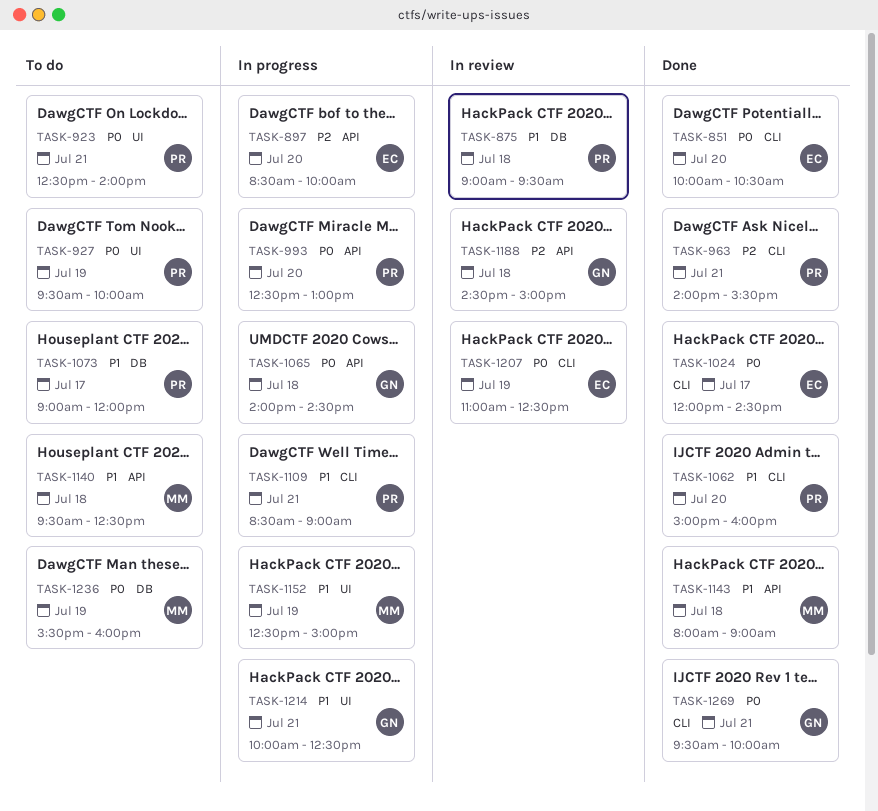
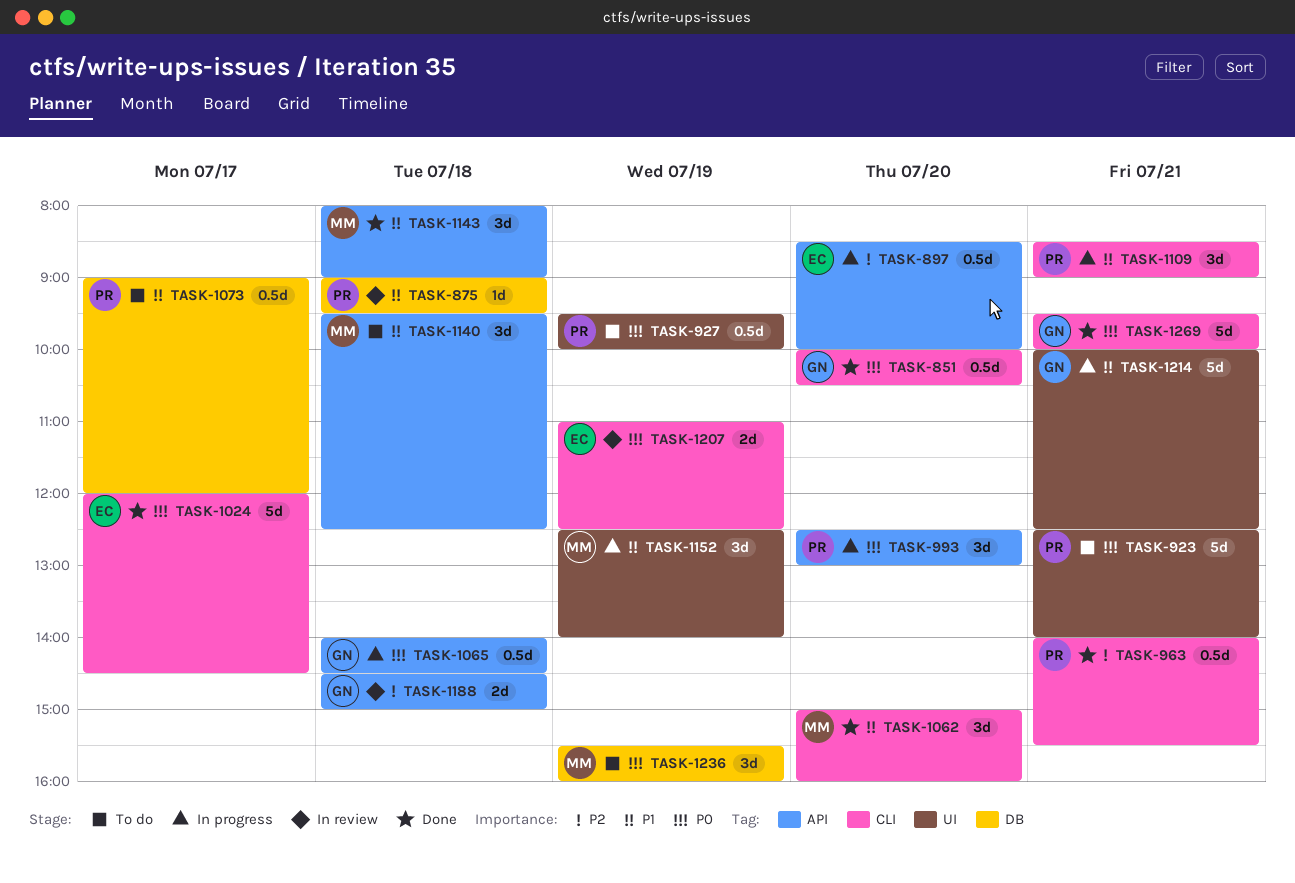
TASK-851, owner: EC -> GN
TASK-1062, owner: PR -> MM
TASK-1152, ends: 15:00 -> 14:00

